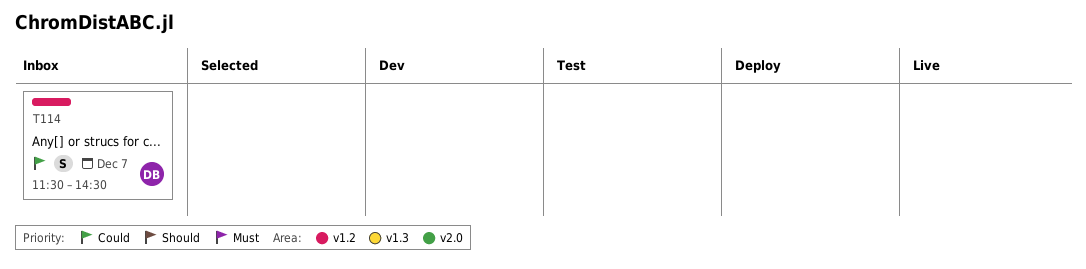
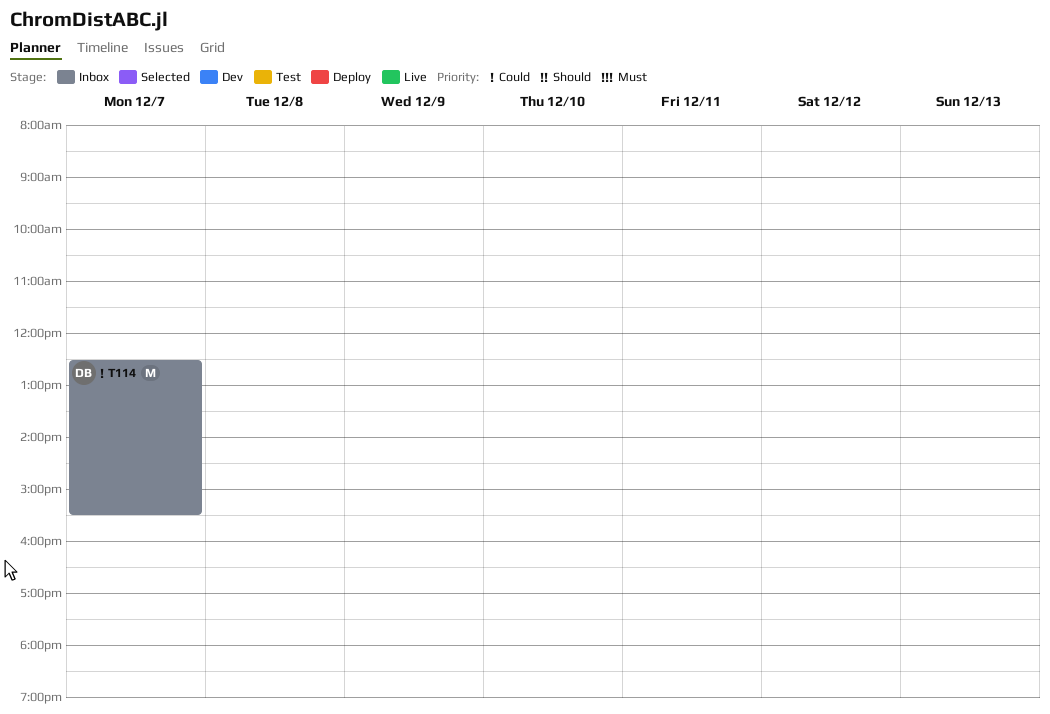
T114, estimate: S -> M
T114, begins: 11:30 -> 12:30
T114, ends: 14:30 -> 15:30

